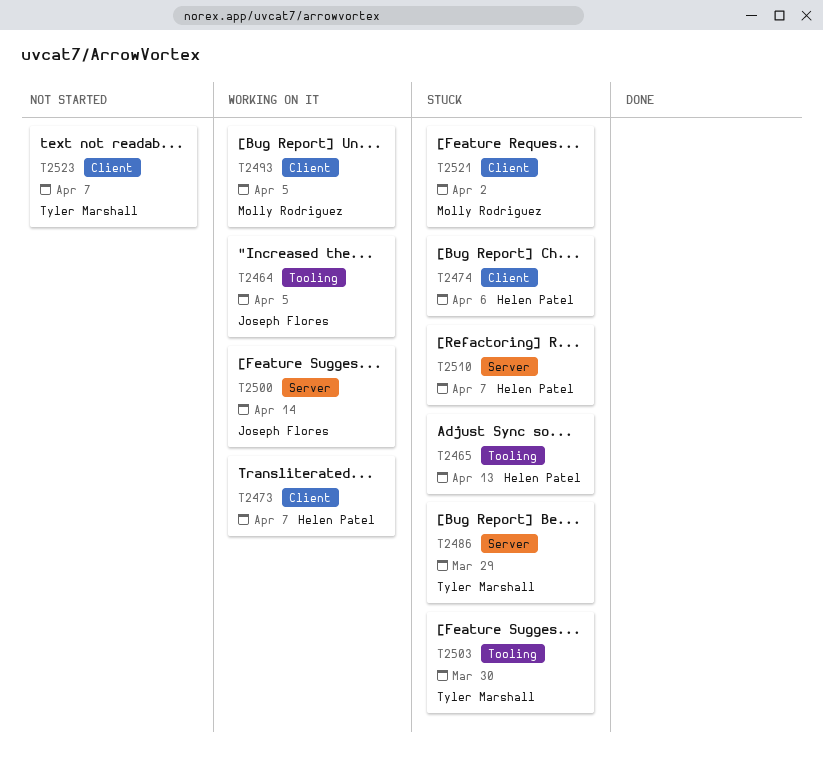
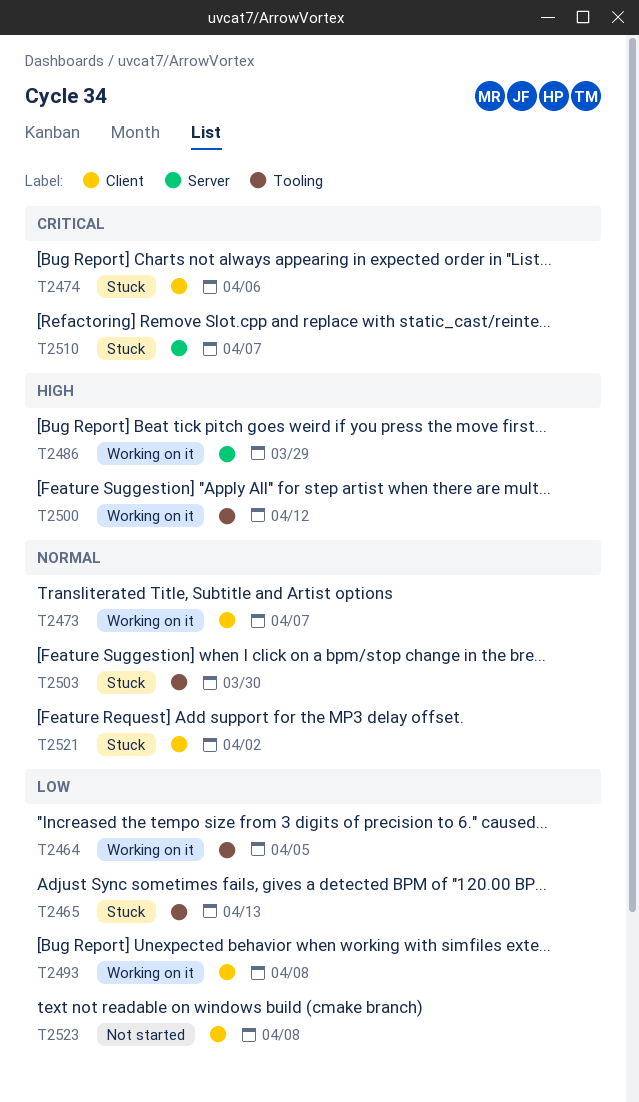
T2486, status: Stuck -> Working on it
T2493, due: Apr 5 -> Apr 8
T2500, label: Server -> Tooling
T2500, due: Apr 14 -> Apr 12
T2523, due: Apr 7 -> Apr 8

